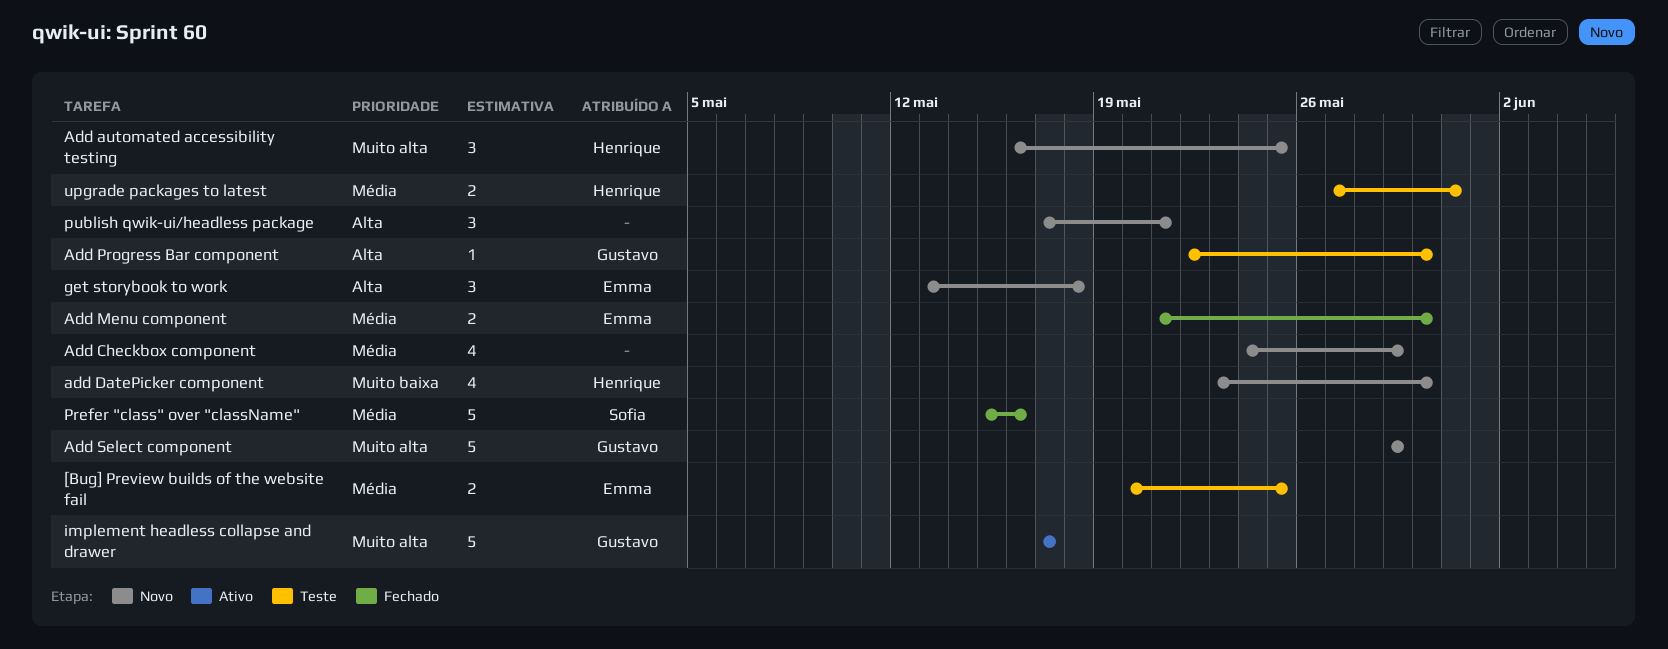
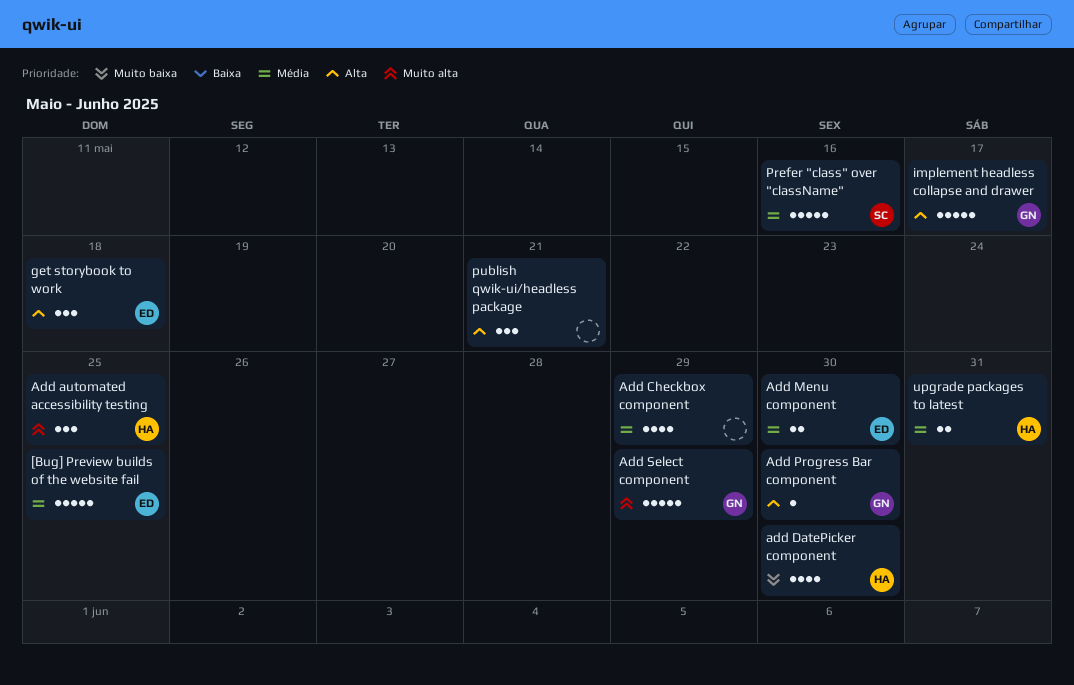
[Bug] Preview builds of the website fail, estimate: 2 -> 5
implement headless collapse and drawer, priority: Muito alta -> Alta

